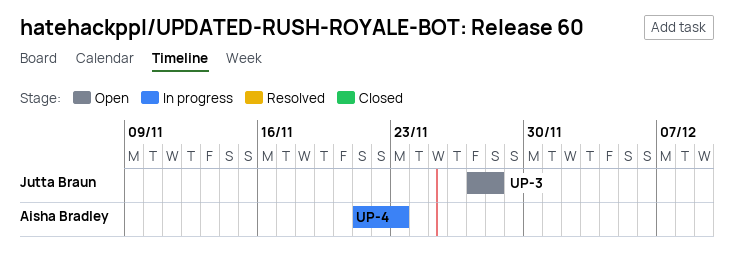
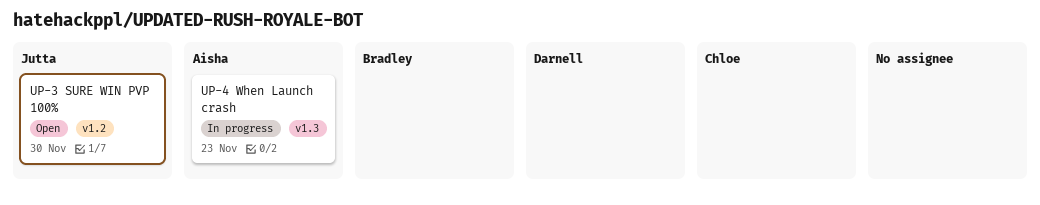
UP-3, due: Nov 28 -> Nov 30

